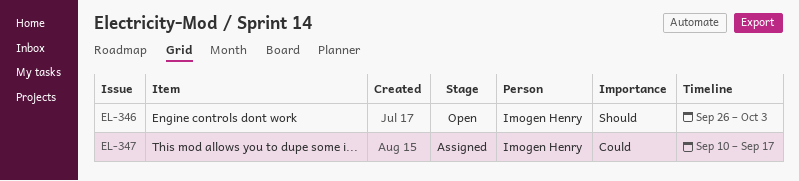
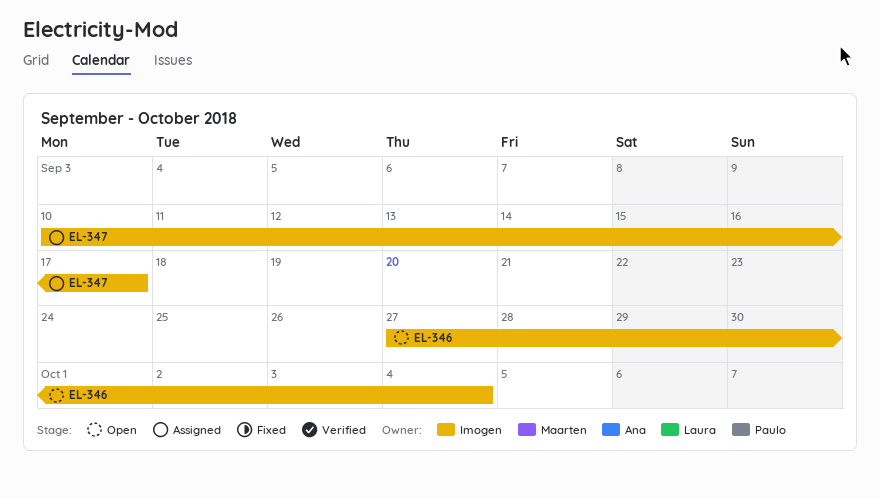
EL-346, start: Sep 26 -> Sep 27
EL-346, due: Oct 3 -> Oct 4

